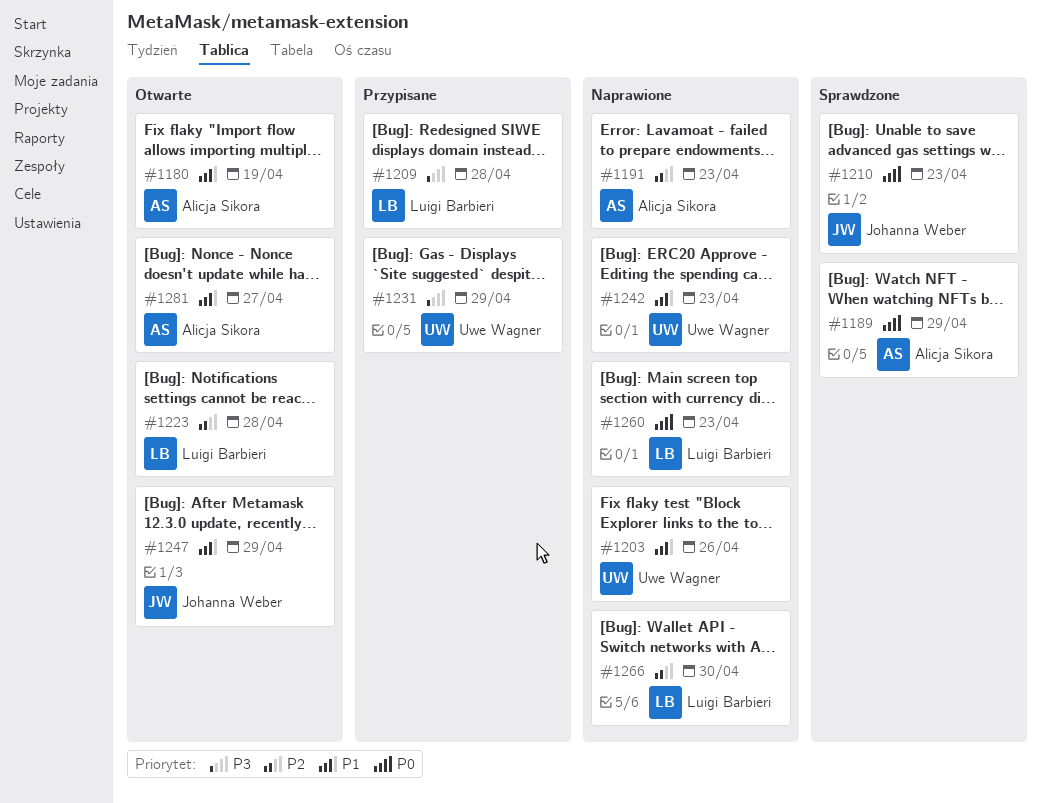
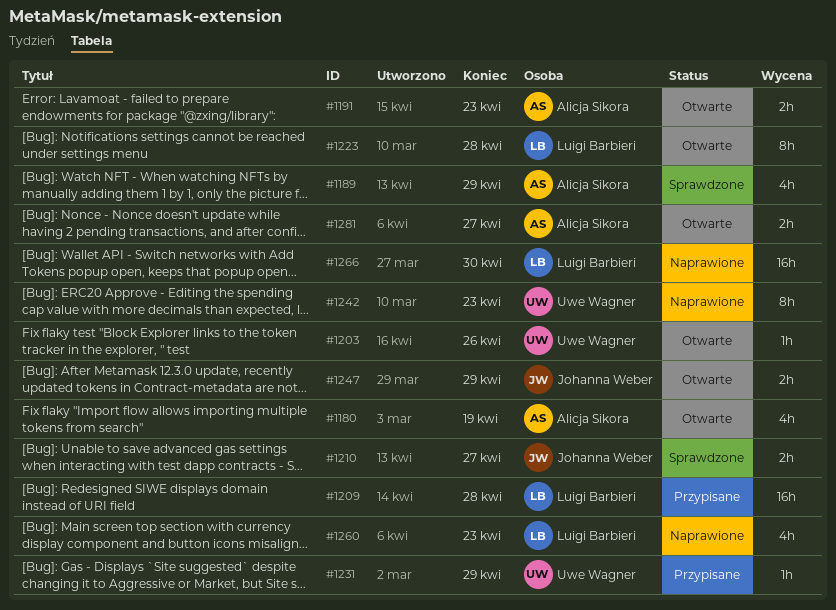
#1191, status: Naprawione -> Otwarte
#1203, status: Naprawione -> Otwarte
#1210, due: Apr 23 -> Apr 27

